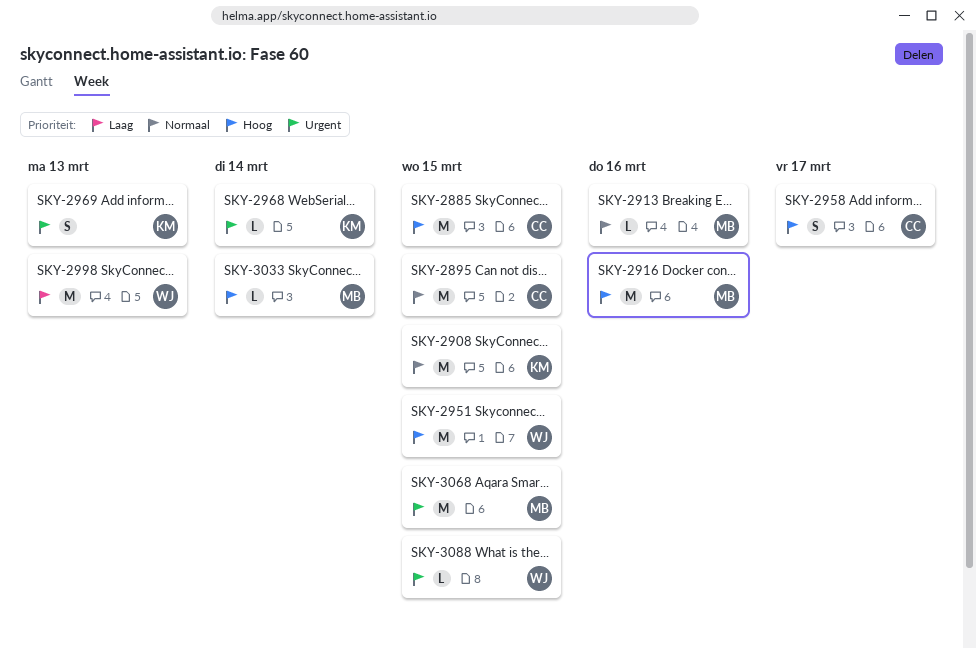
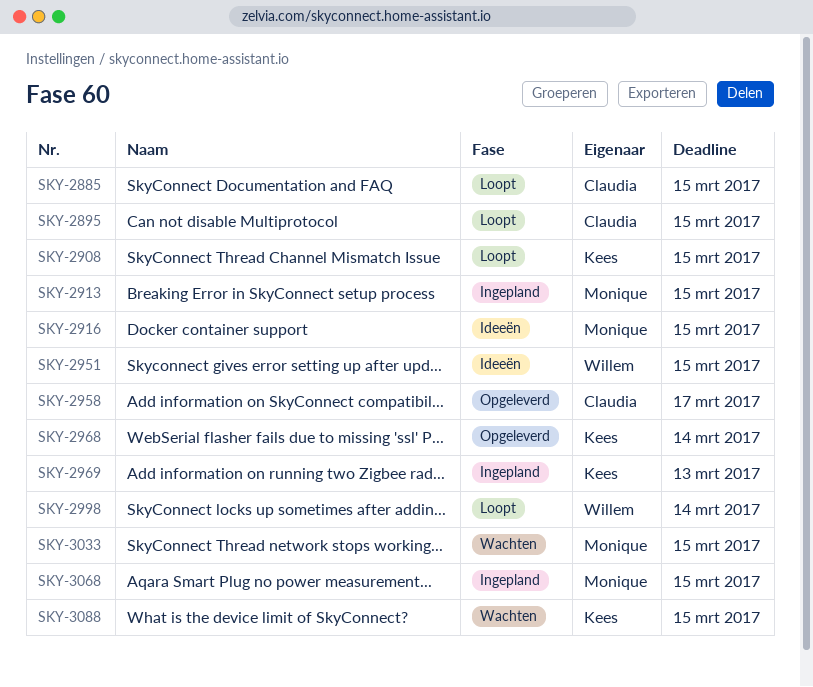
SKY-2913, due: Mar 16 -> Mar 15
SKY-2916, due: Mar 16 -> Mar 15
SKY-2998, due: Mar 13 -> Mar 14
SKY-3033, due: Mar 14 -> Mar 15
SKY-3088, owner: Willem -> Kees

